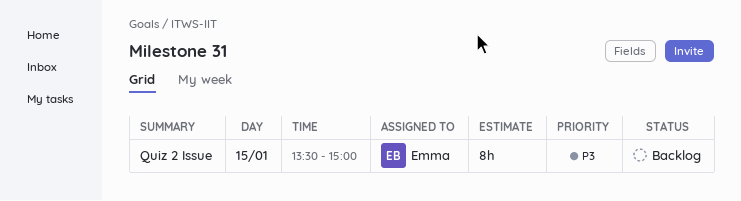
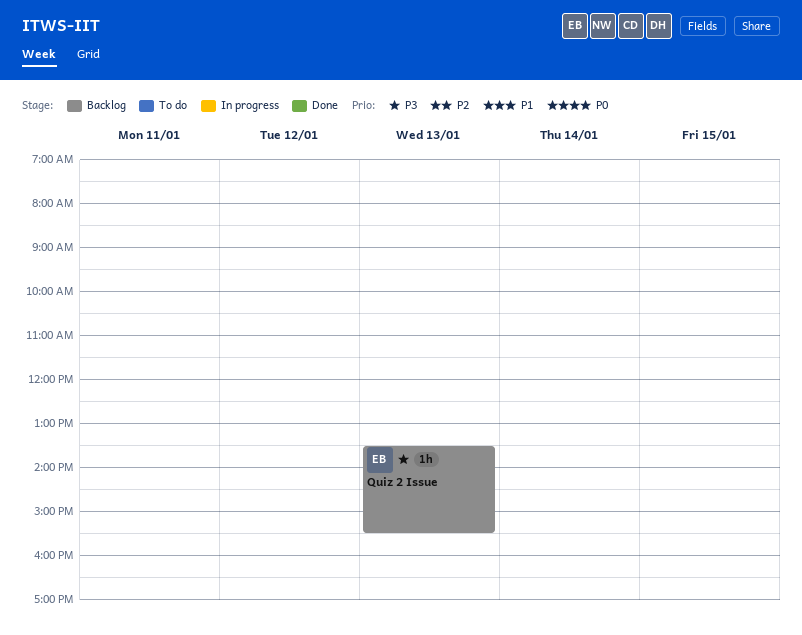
Quiz 2 Issue, estimate: 8h -> 1h
Quiz 2 Issue, day: Jan 15 -> Jan 13
Quiz 2 Issue, ends: 15:00 -> 15:30

